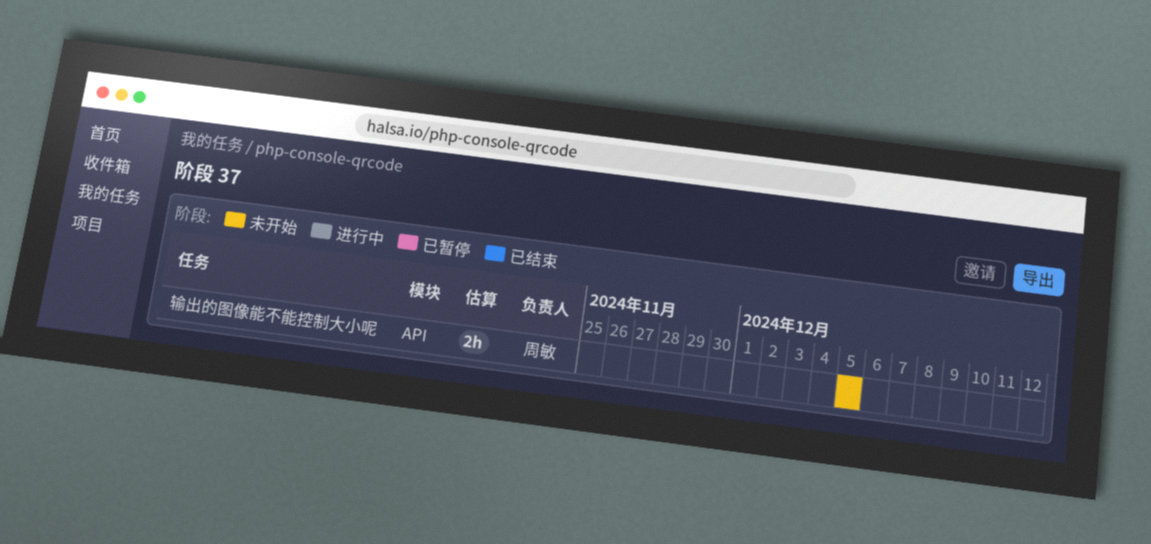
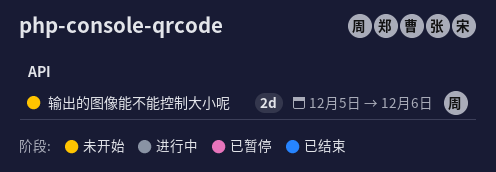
输出的图像能不能控制大小呢, estimate: 2h -> 2d
输出的图像能不能控制大小呢, due: Dec 5 -> Dec 6

